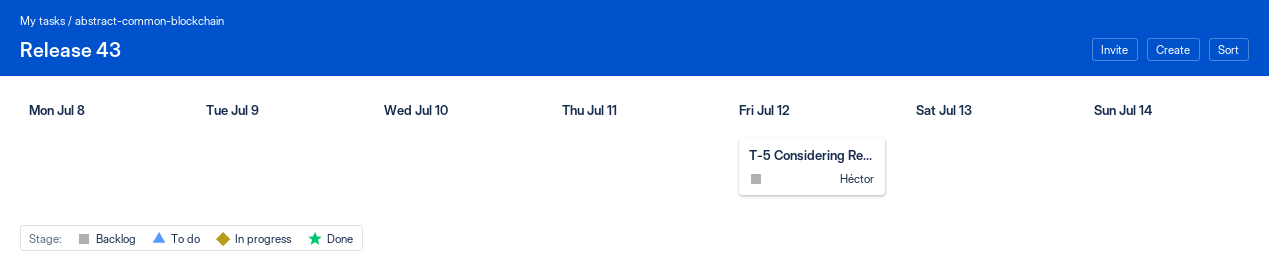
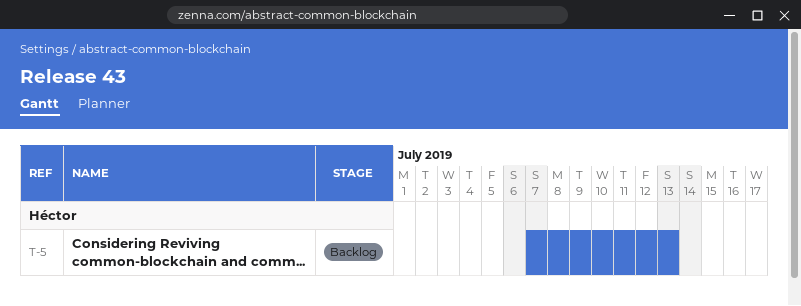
T-5, due: Jul 12 -> Jul 13

